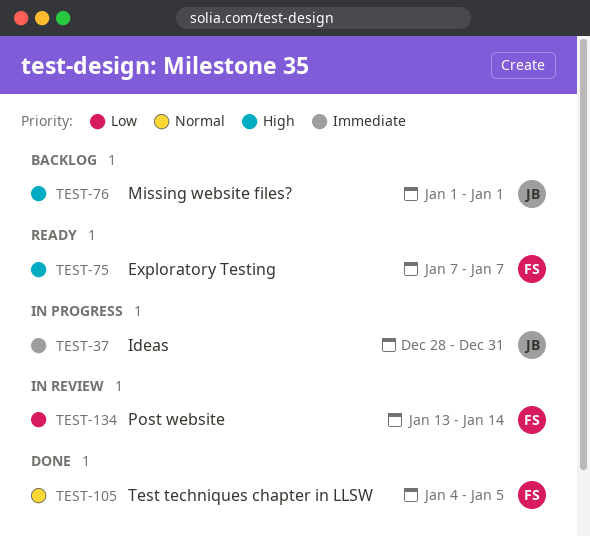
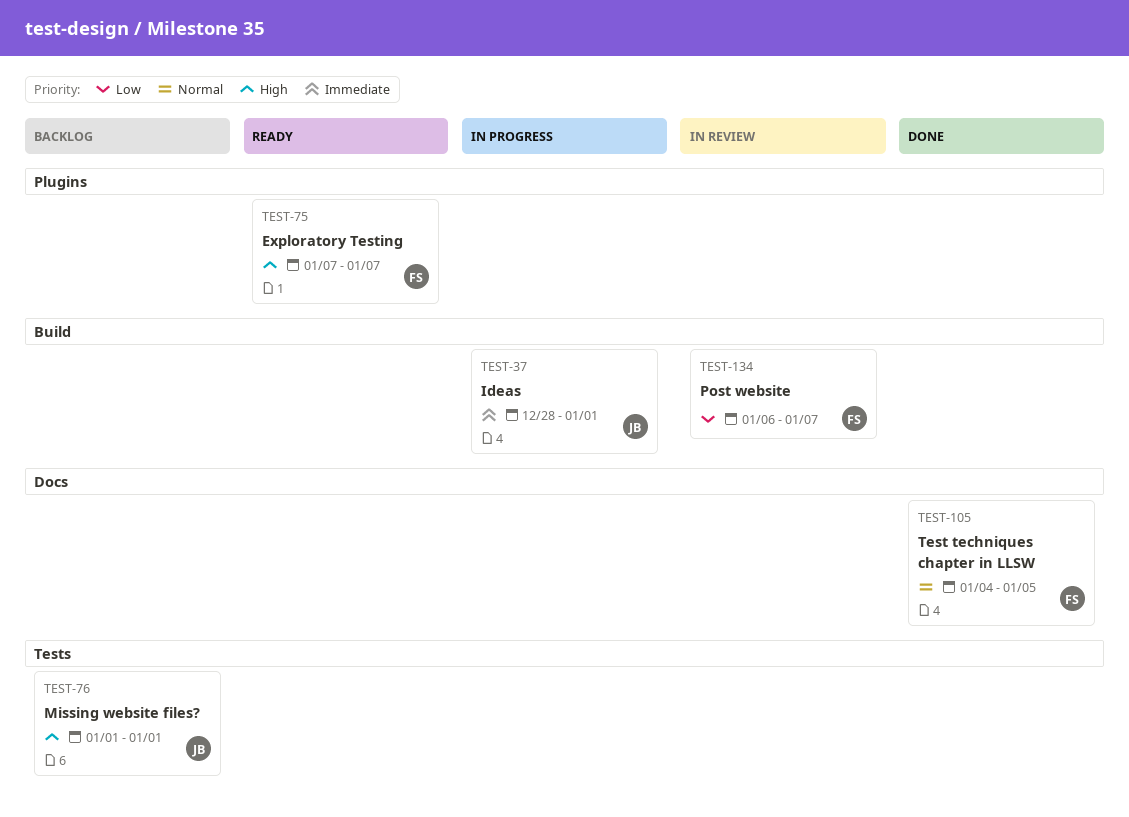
TEST-37, due: Dec 31 -> Jan 1
TEST-134, start: Jan 13 -> Jan 6
TEST-134, due: Jan 14 -> Jan 7

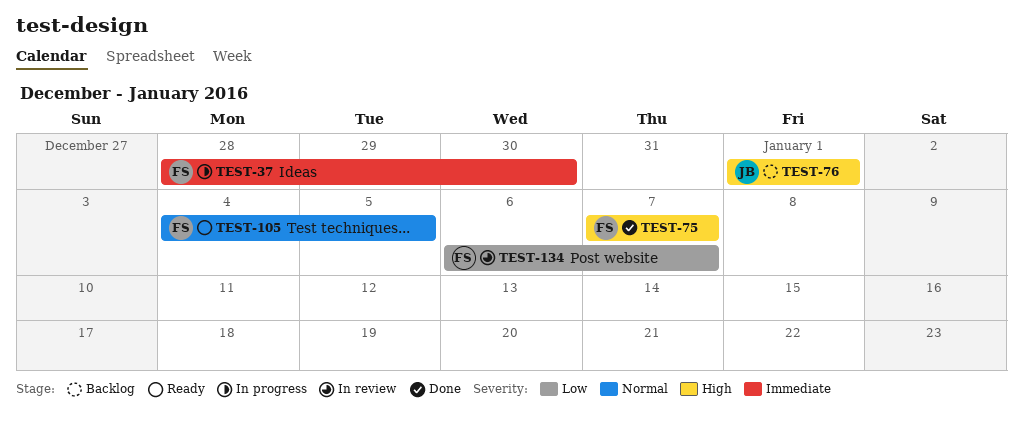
TEST-37, owner: JB -> FS
TEST-37, due: Jan 1 -> Dec 30
TEST-75, status: Ready -> Done
TEST-105, status: Done -> Ready

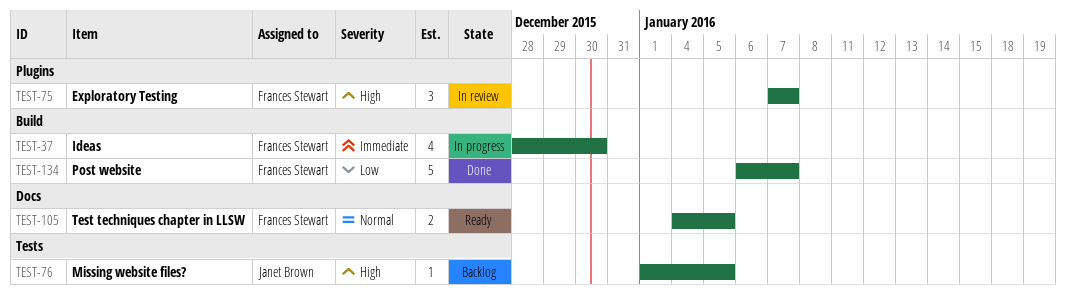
TEST-75, status: Done -> In review
TEST-76, due: Jan 1 -> Jan 5
TEST-134, status: In review -> Done

